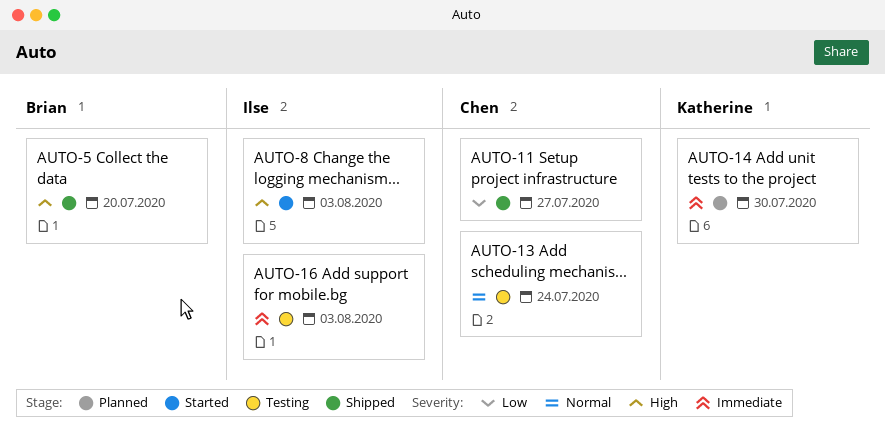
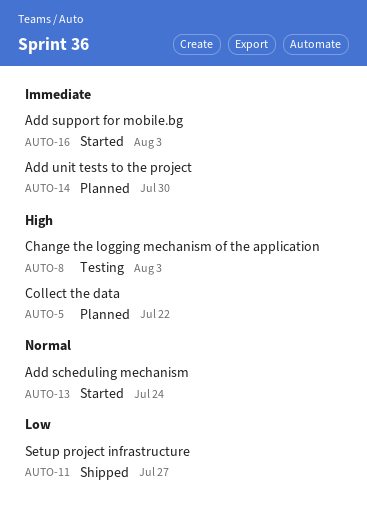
AUTO-5, status: Shipped -> Planned
AUTO-5, due: Jul 20 -> Jul 22
AUTO-8, status: Started -> Testing
AUTO-13, status: Testing -> Started
AUTO-16, status: Testing -> Started

